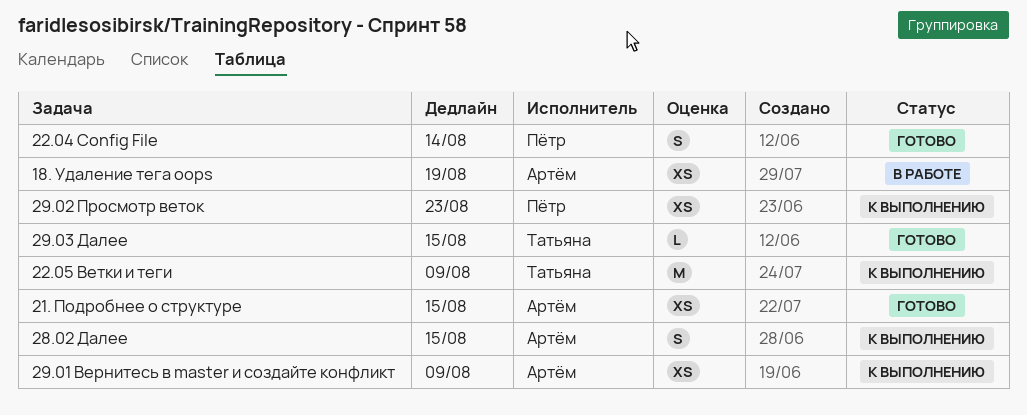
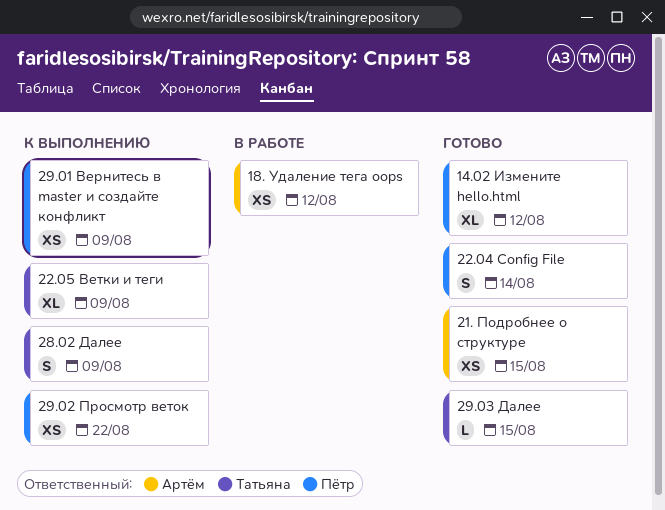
14.02 Измените hello.html: none -> present
18. Удаление тега oops, due: Aug 19 -> Aug 12
22.05 Ветки и теги, estimate: M -> XL
28.02 Далее, owner: Артём -> Татьяна
28.02 Далее, due: Aug 15 -> Aug 9
29.01 Вернитесь в master и создайте конфликт, owner: Артём -> Пётр
29.02 Просмотр веток, due: Aug 23 -> Aug 22

